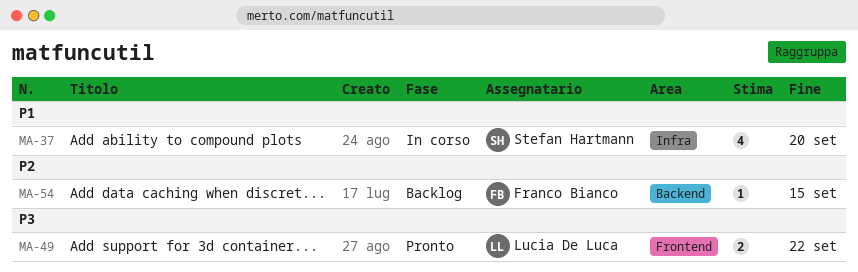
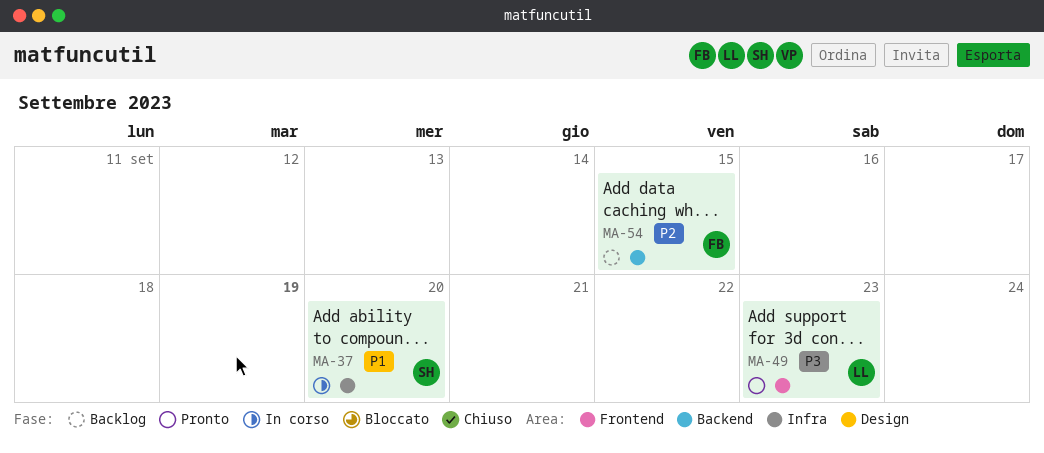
MA-49, due: Sep 22 -> Sep 23

